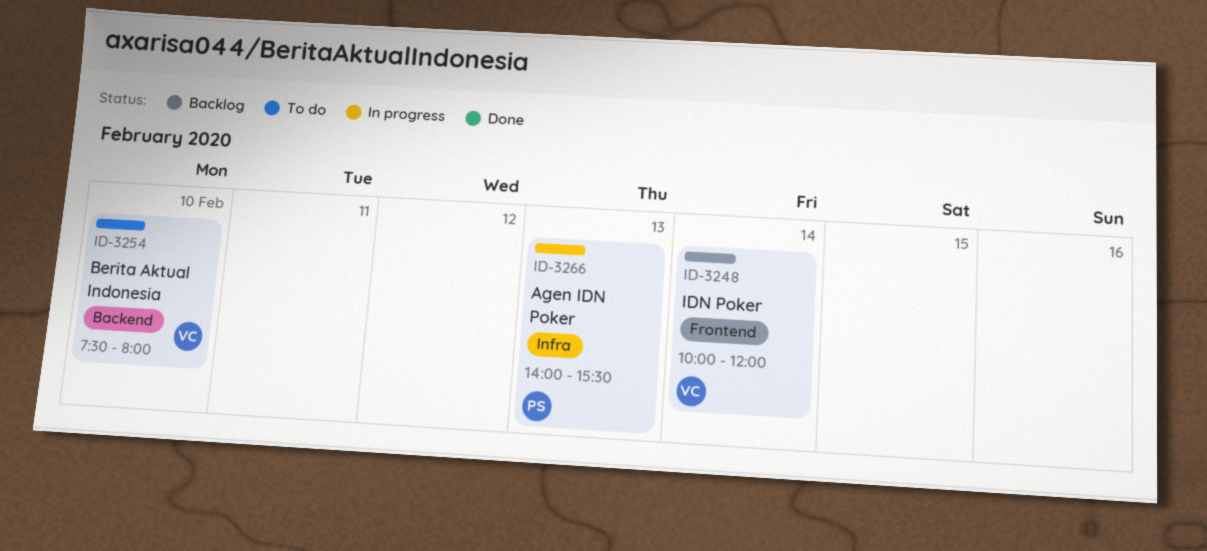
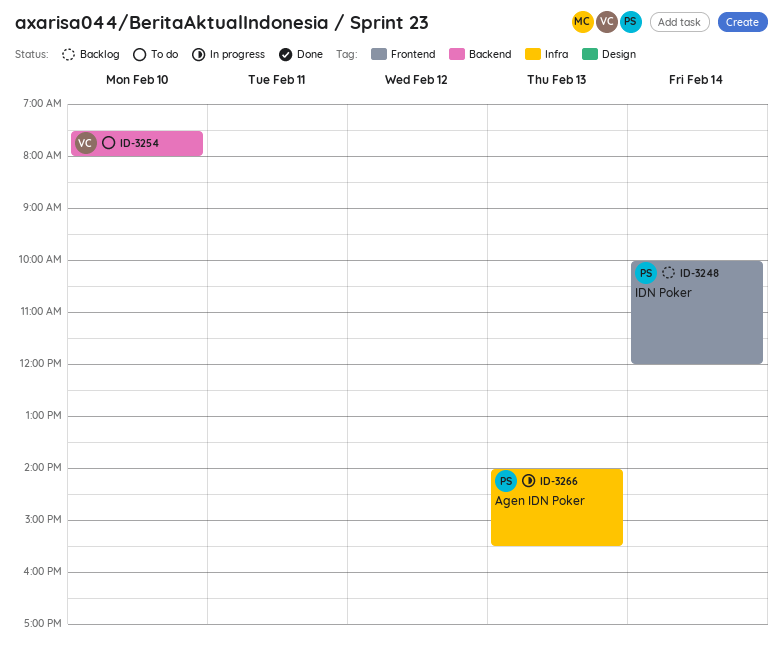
ID-3248, owner: VC -> PS

